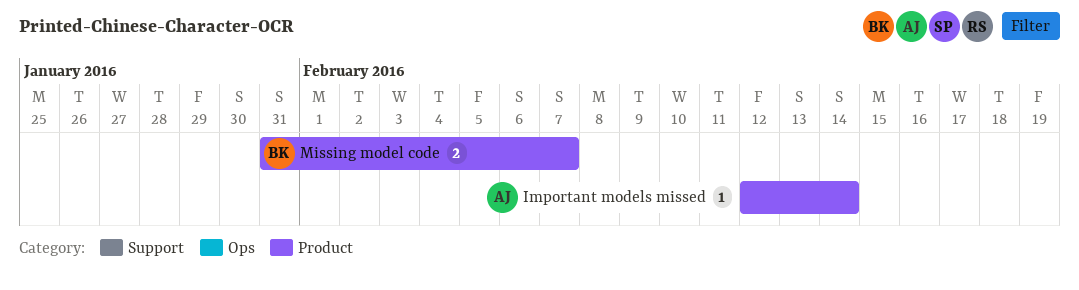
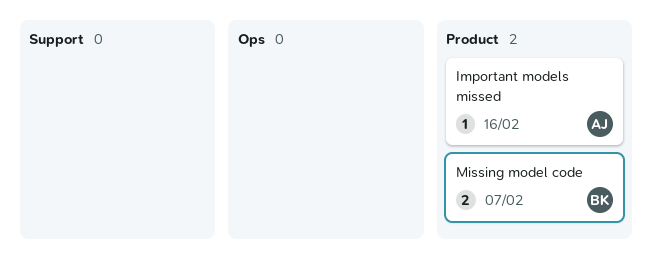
Important models missed, due: Feb 14 -> Feb 16

